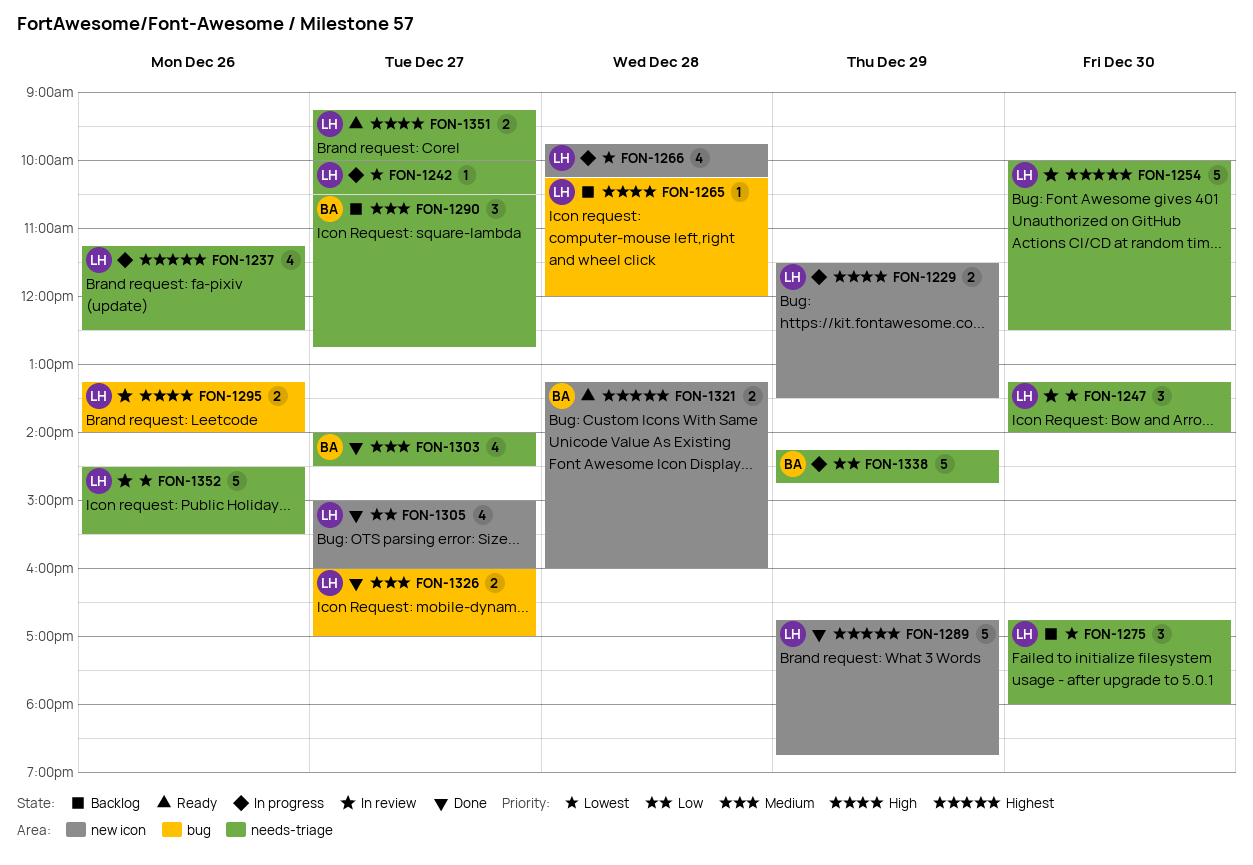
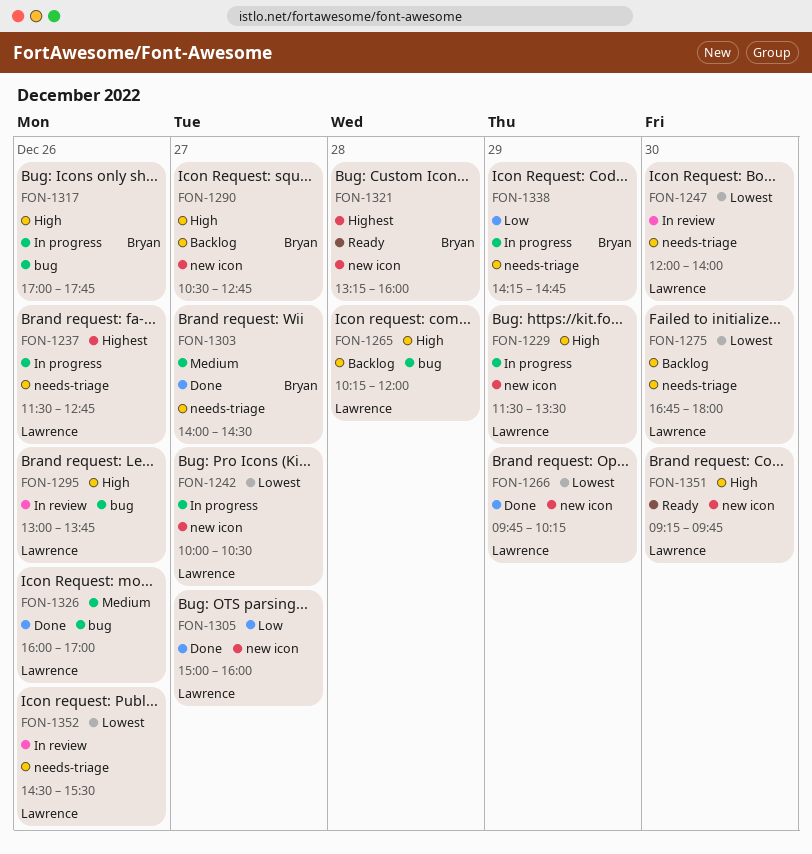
FON-1237, begins: 11:15 -> 11:30
FON-1237, ends: 12:30 -> 12:45
FON-1242, label: needs-triage -> new icon
FON-1247, begins: 13:15 -> 12:00
FON-1254: present -> none
FON-1266, status: In progress -> Done
FON-1266, day: Dec 28 -> Dec 29
FON-1289: present -> none
FON-1290, priority: Medium -> High
FON-1290, label: needs-triage -> new icon
FON-1295, begins: 13:15 -> 13:00
FON-1295, ends: 14:00 -> 13:45
FON-1317: none -> present
FON-1326, day: Dec 27 -> Dec 26
FON-1351, label: needs-triage -> new icon
FON-1351, day: Dec 27 -> Dec 30
FON-1351, ends: 10:00 -> 09:45

